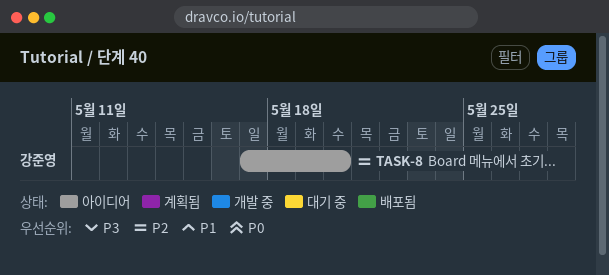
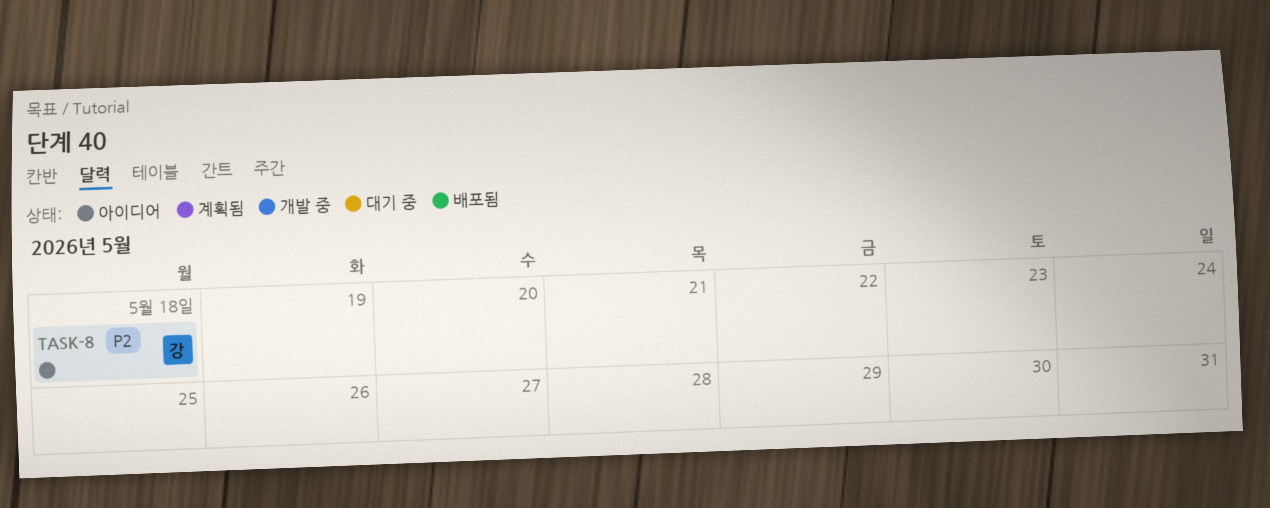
TASK-8, due: May 20 -> May 18

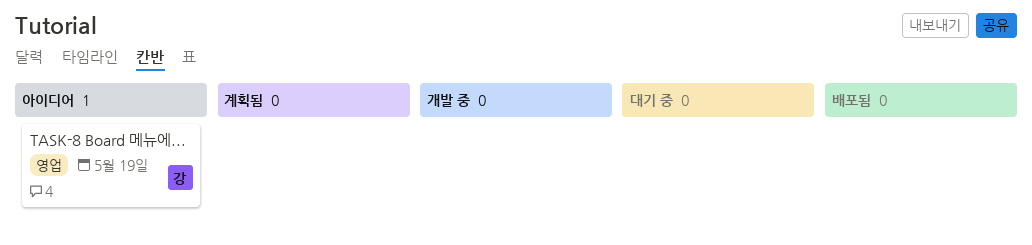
TASK-8, due: May 18 -> May 19

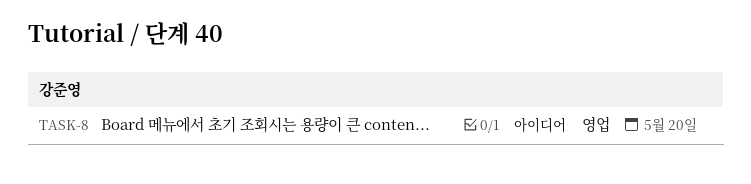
TASK-8, due: May 19 -> May 20

